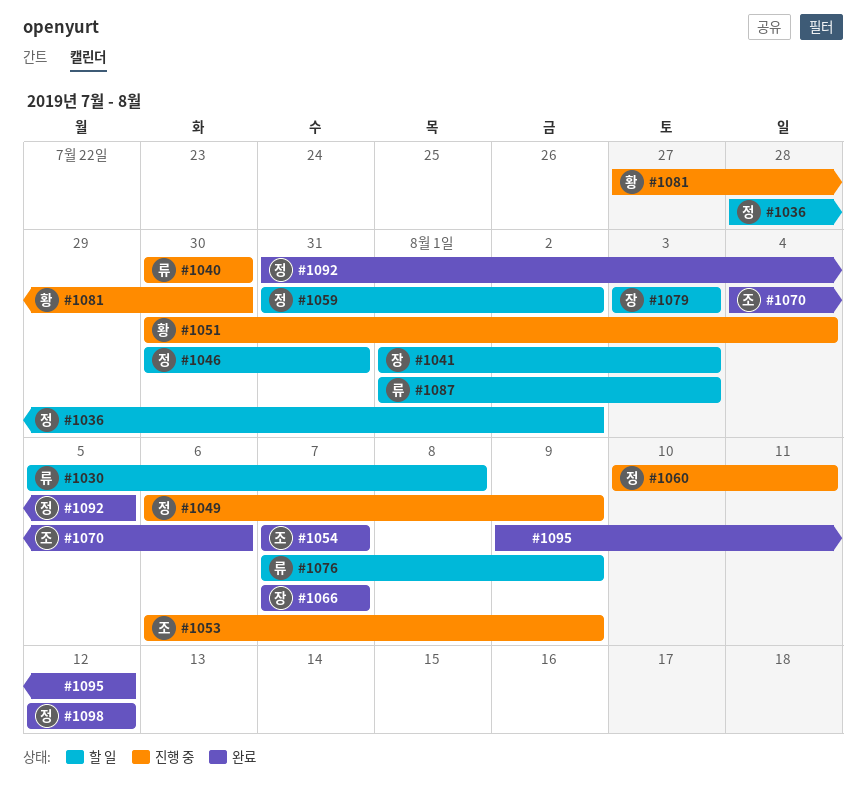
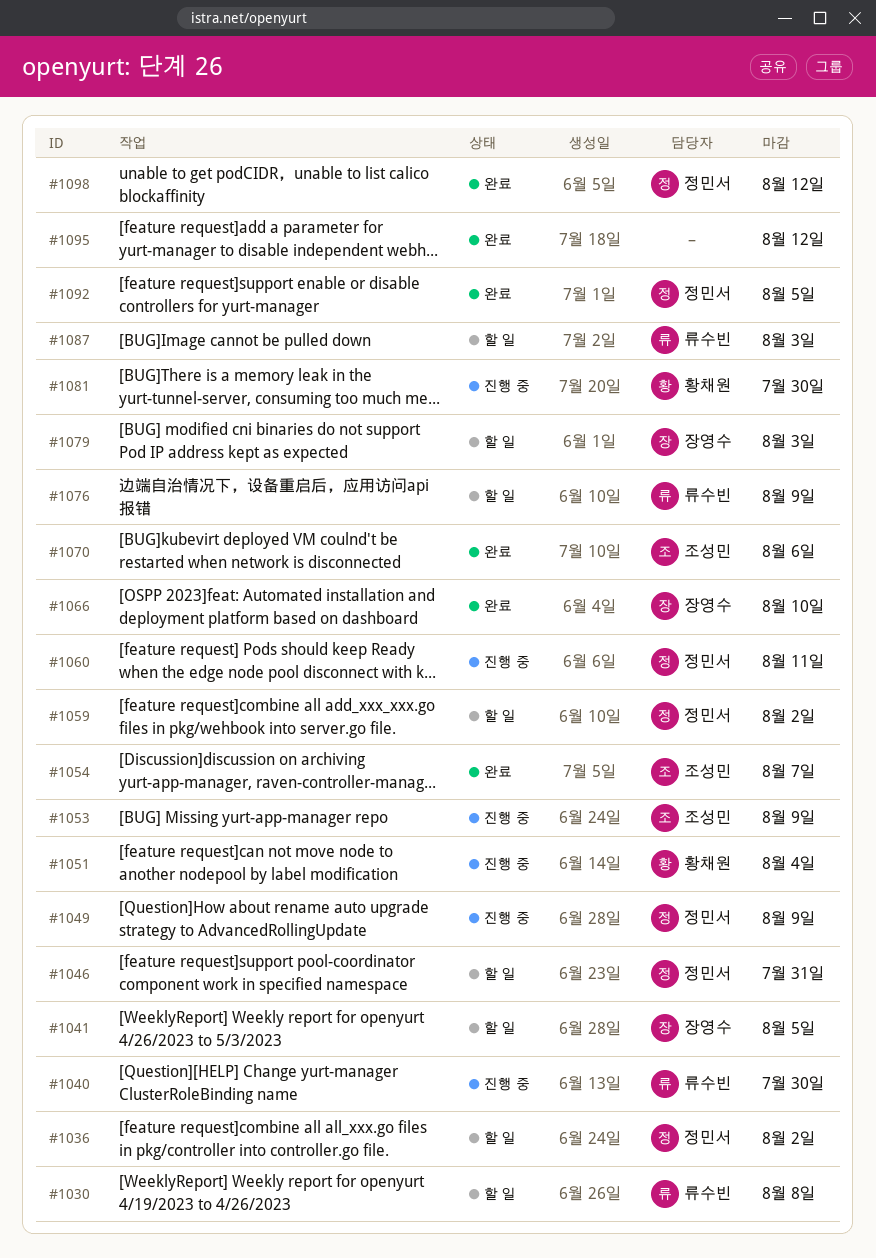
#1041, due: Aug 3 -> Aug 5
#1066, due: Aug 7 -> Aug 10

